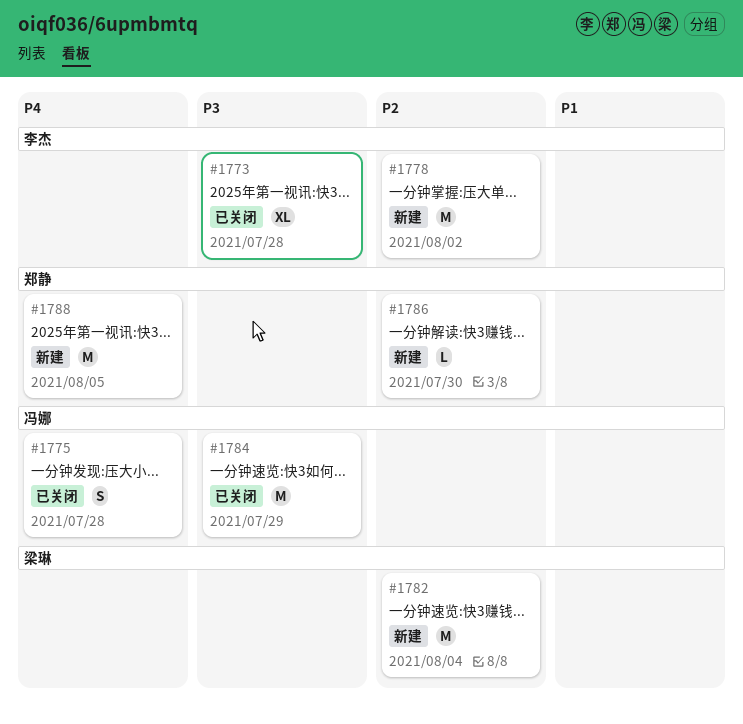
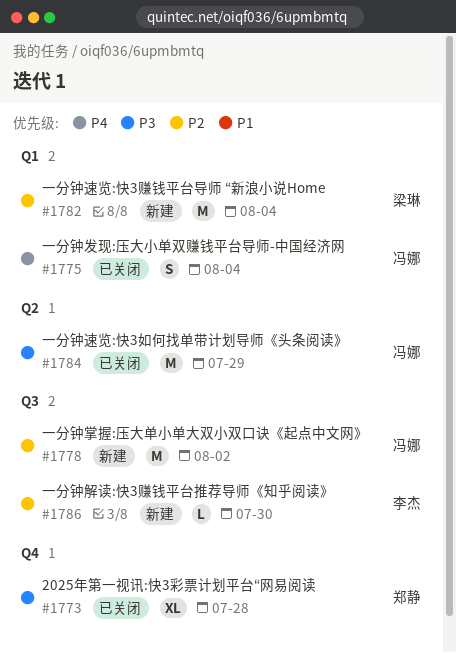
#1773, owner: 李杰 -> 郑静
#1775, due: Jul 28 -> Aug 4
#1778, owner: 李杰 -> 冯娜
#1786, owner: 郑静 -> 李杰
#1788: present -> none

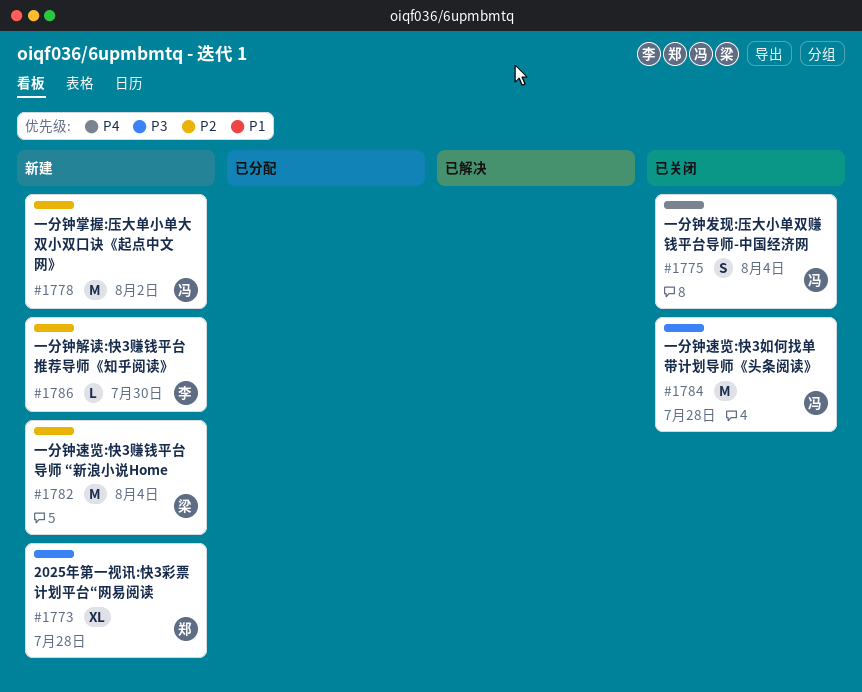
#1773, status: 已关闭 -> 新建
#1784, due: Jul 29 -> Jul 28

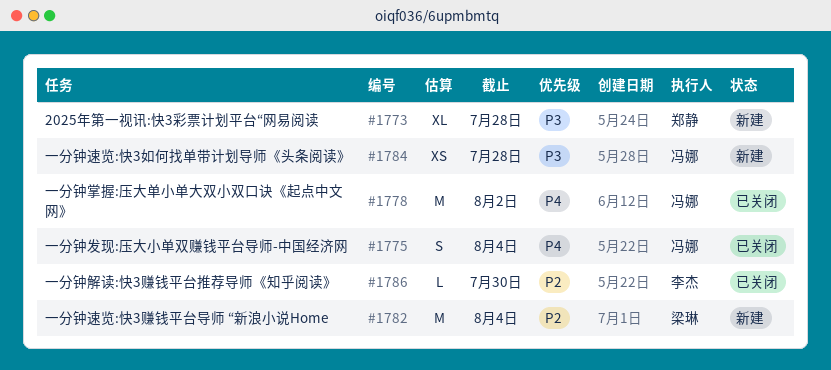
#1778, status: 新建 -> 已关闭
#1778, priority: P2 -> P4
#1784, status: 已关闭 -> 新建
#1784, estimate: M -> XS
#1786, status: 新建 -> 已关闭

